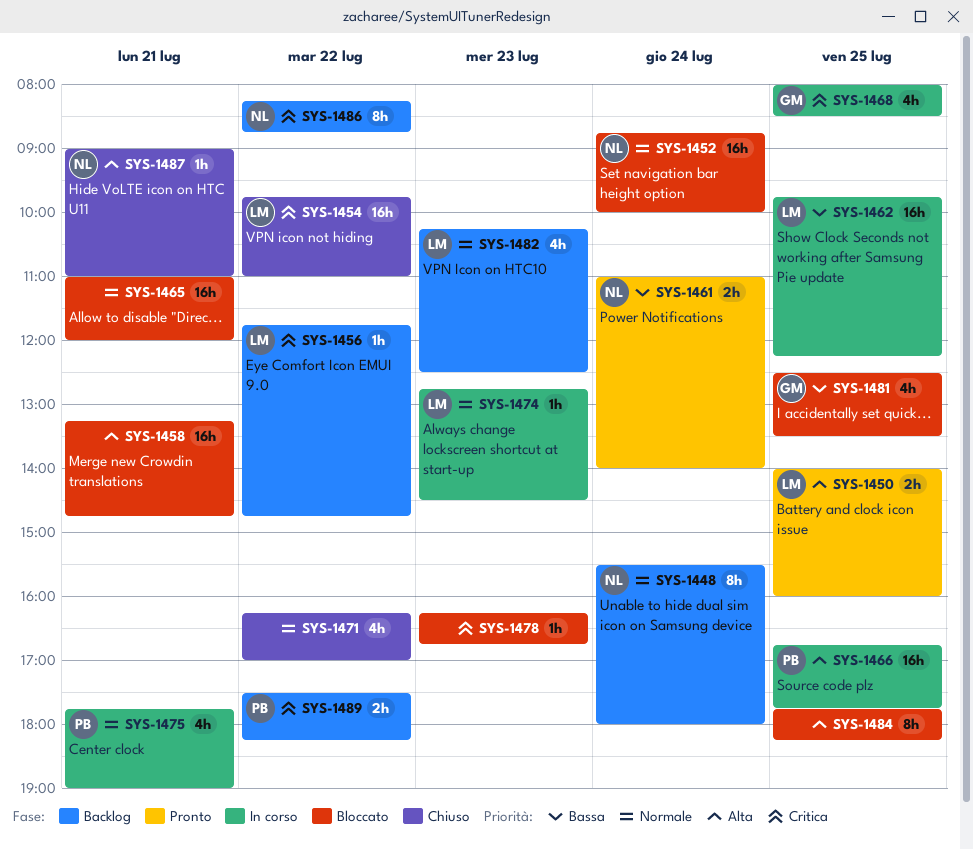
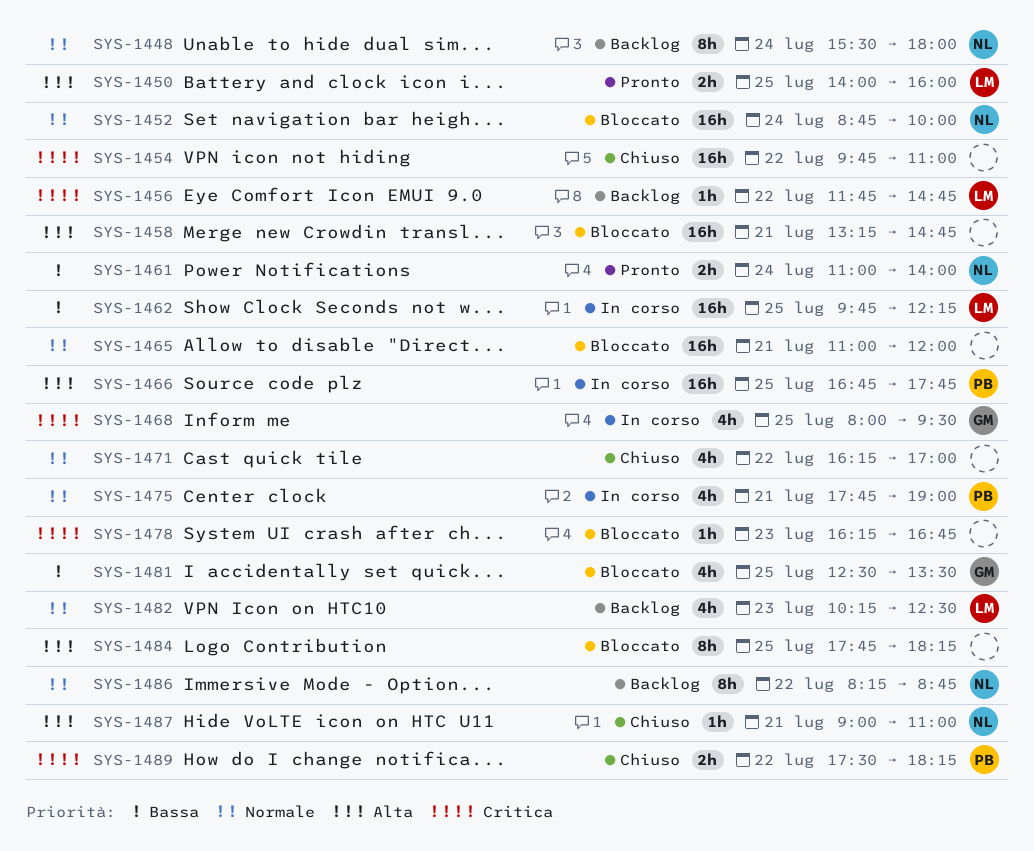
SYS-1454, owner: LM -> none
SYS-1468, ends: 08:30 -> 09:30
SYS-1474: present -> none
SYS-1486, priority: Critica -> Normale
SYS-1489, status: Backlog -> Chiuso

